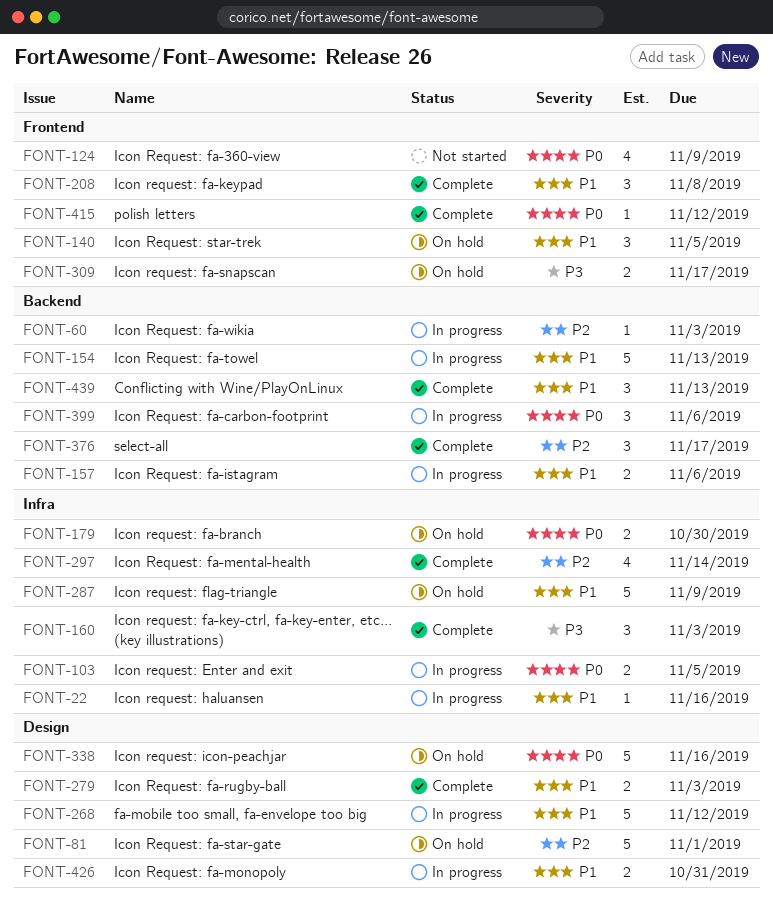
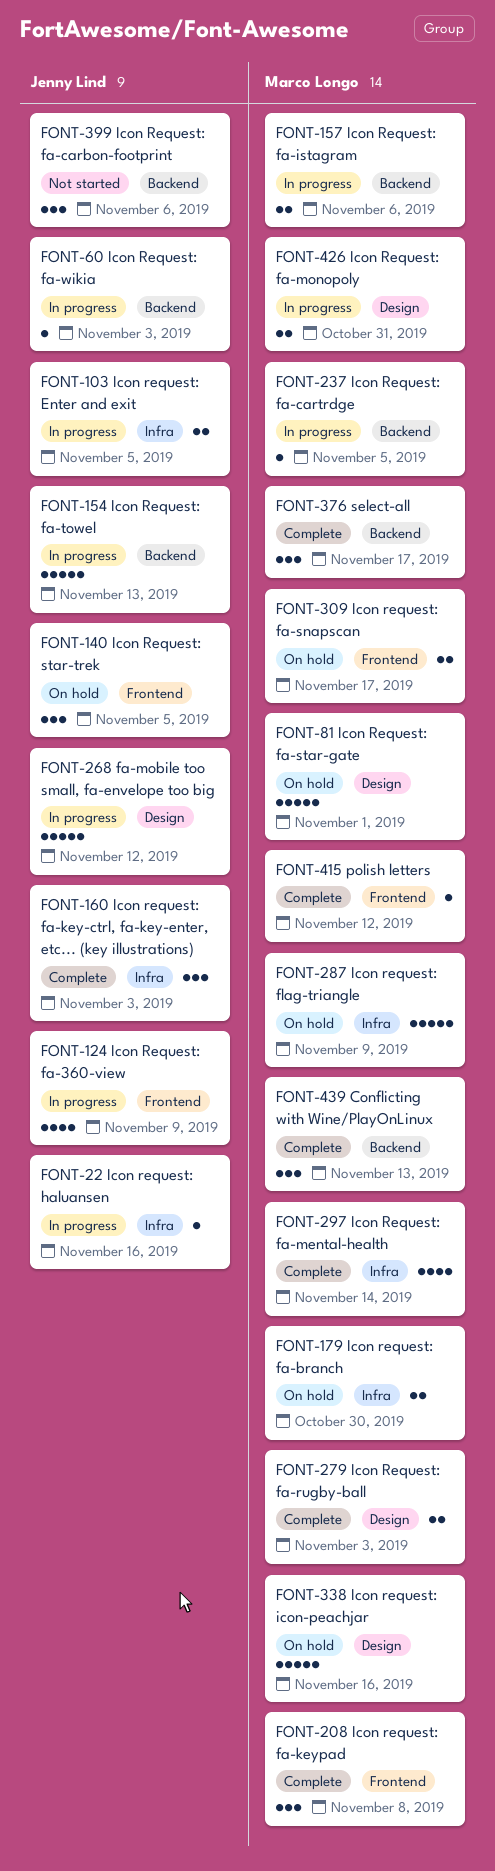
FONT-124, status: Not started -> In progress
FONT-237: none -> present
FONT-399, status: In progress -> Not started

